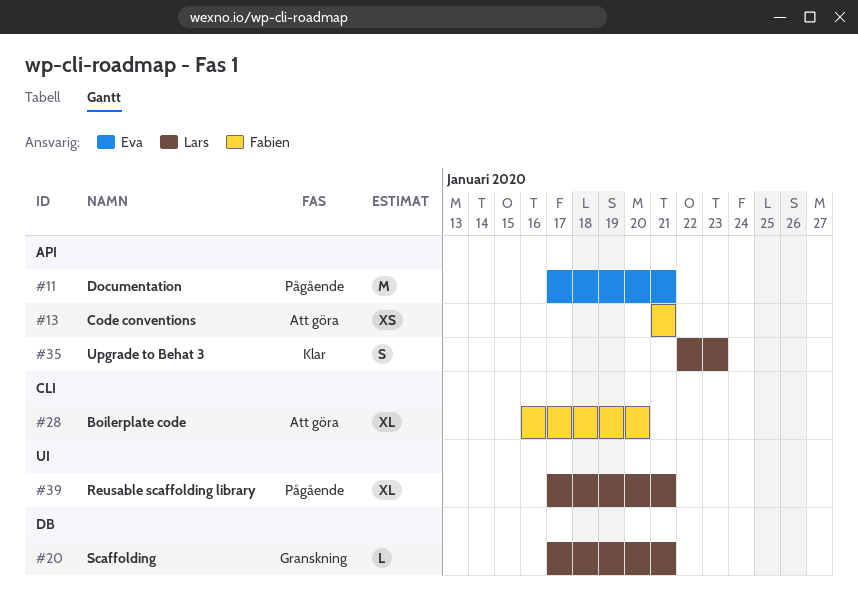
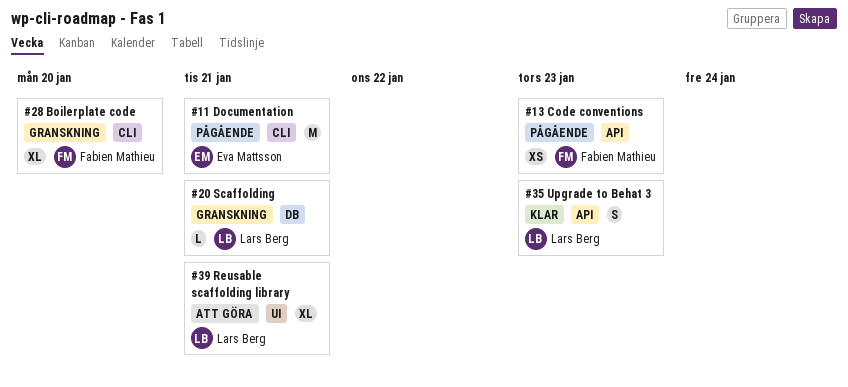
#11, label: API -> CLI
#13, status: Att göra -> Pågående
#13, due: Jan 21 -> Jan 23
#28, status: Att göra -> Granskning
#39, status: Pågående -> Att göra

